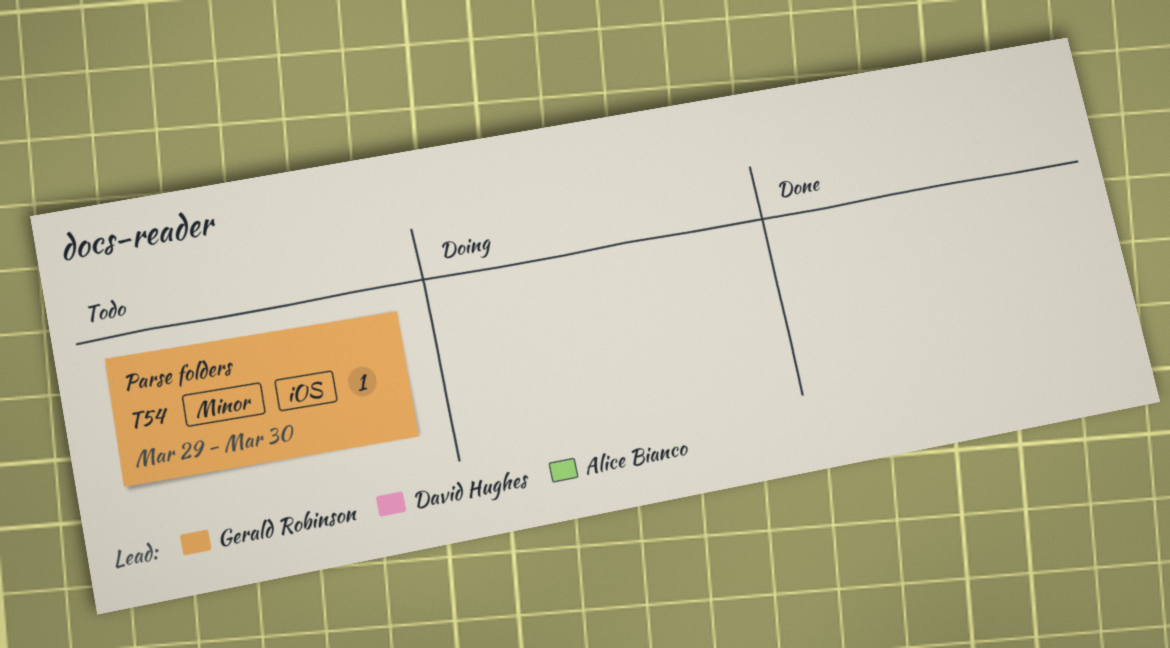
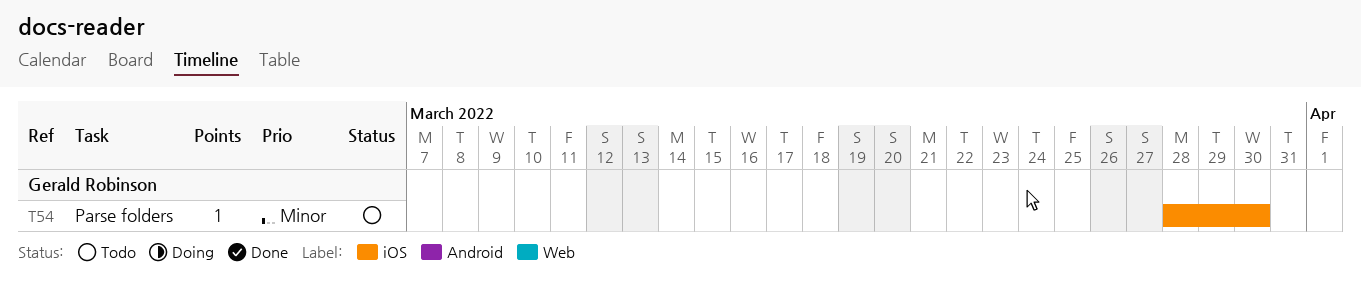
T54, start: Mar 29 -> Mar 28

